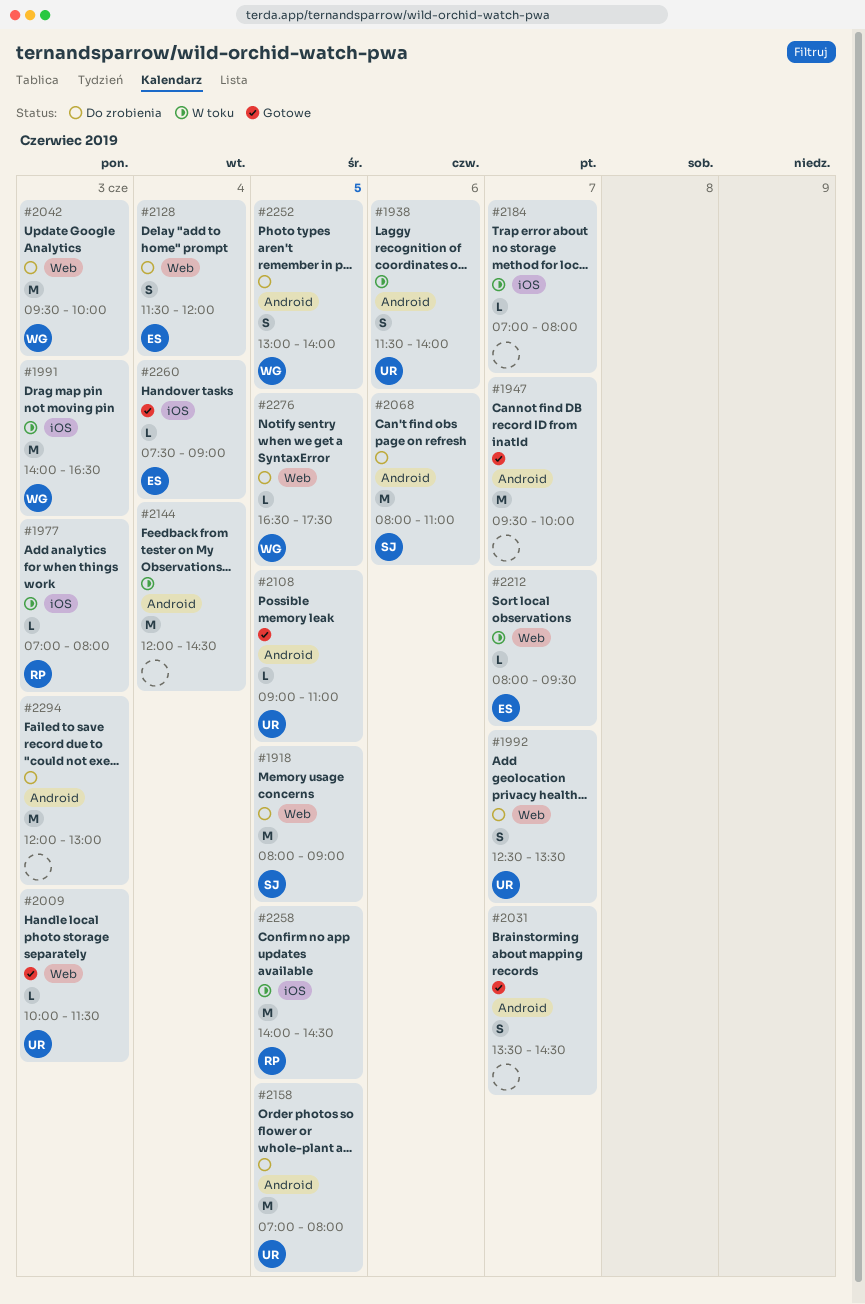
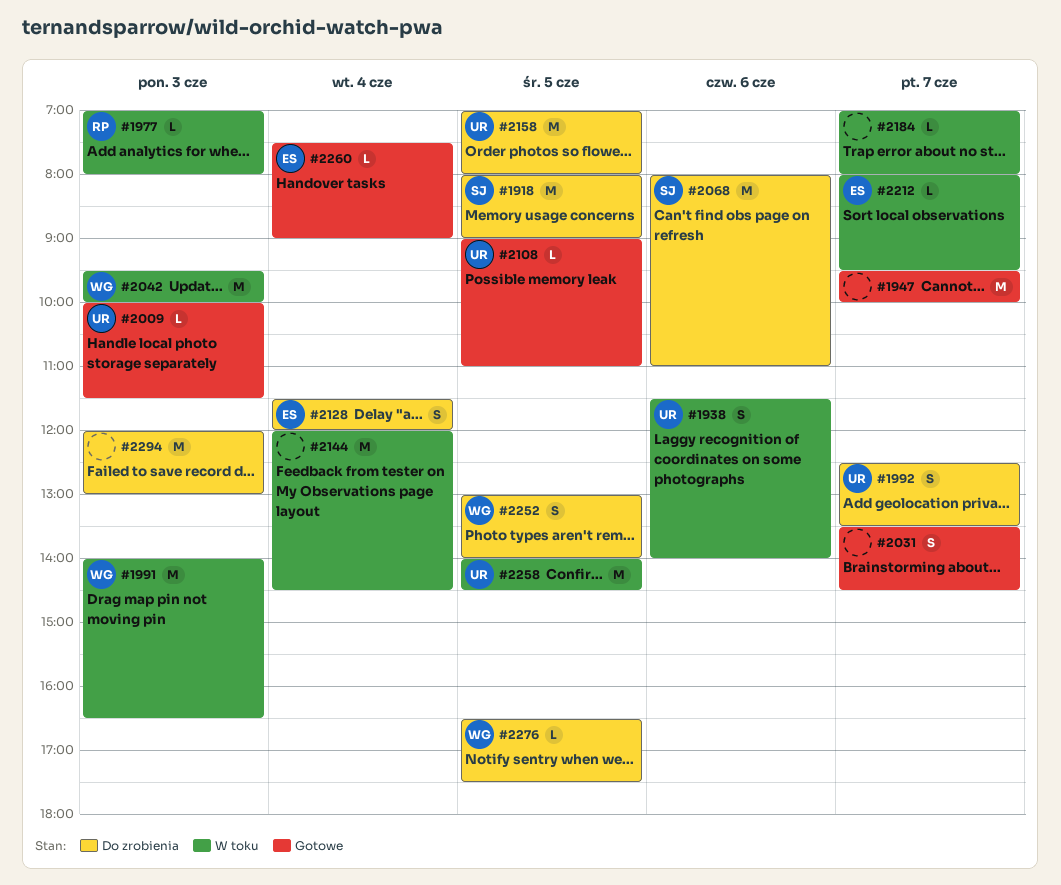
#2042, status: Do zrobienia -> W toku
#2258, owner: RP -> UR

